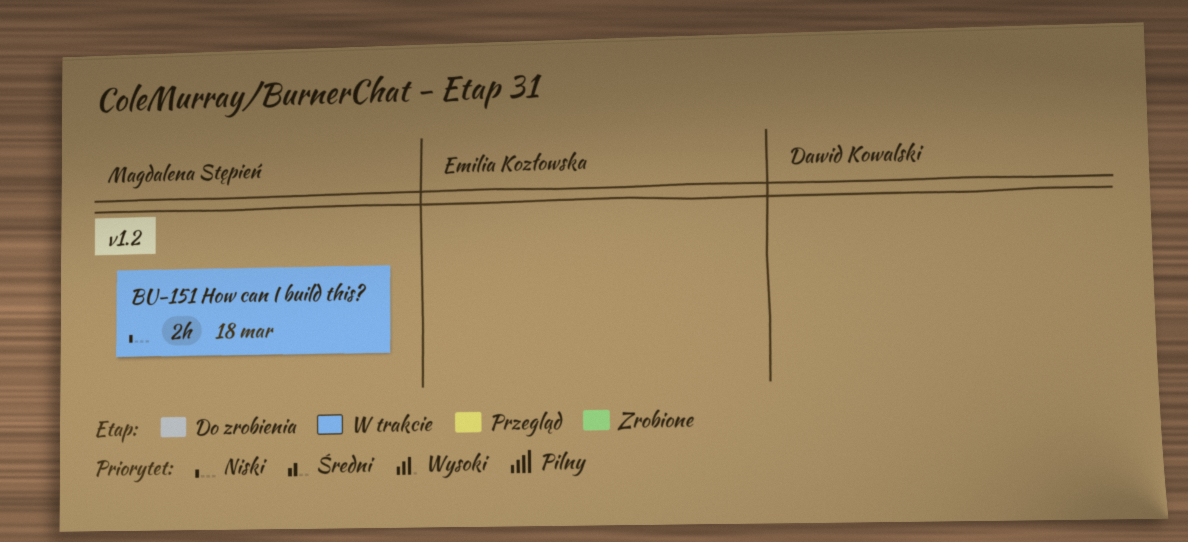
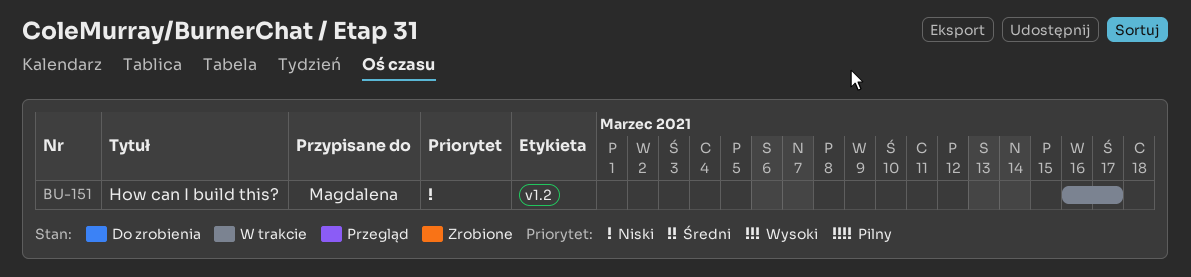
BU-151, due: Mar 18 -> Mar 17

